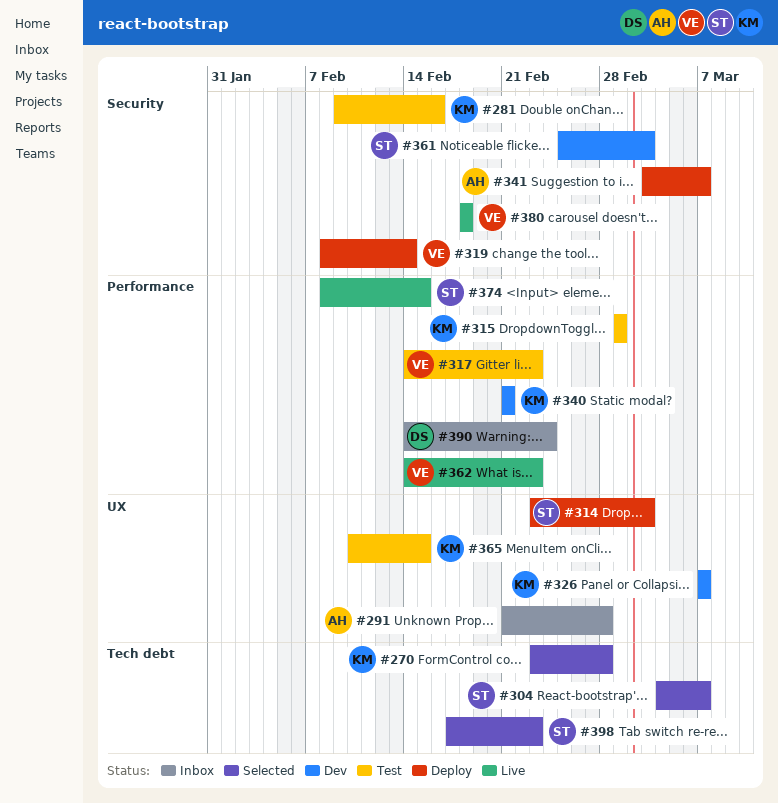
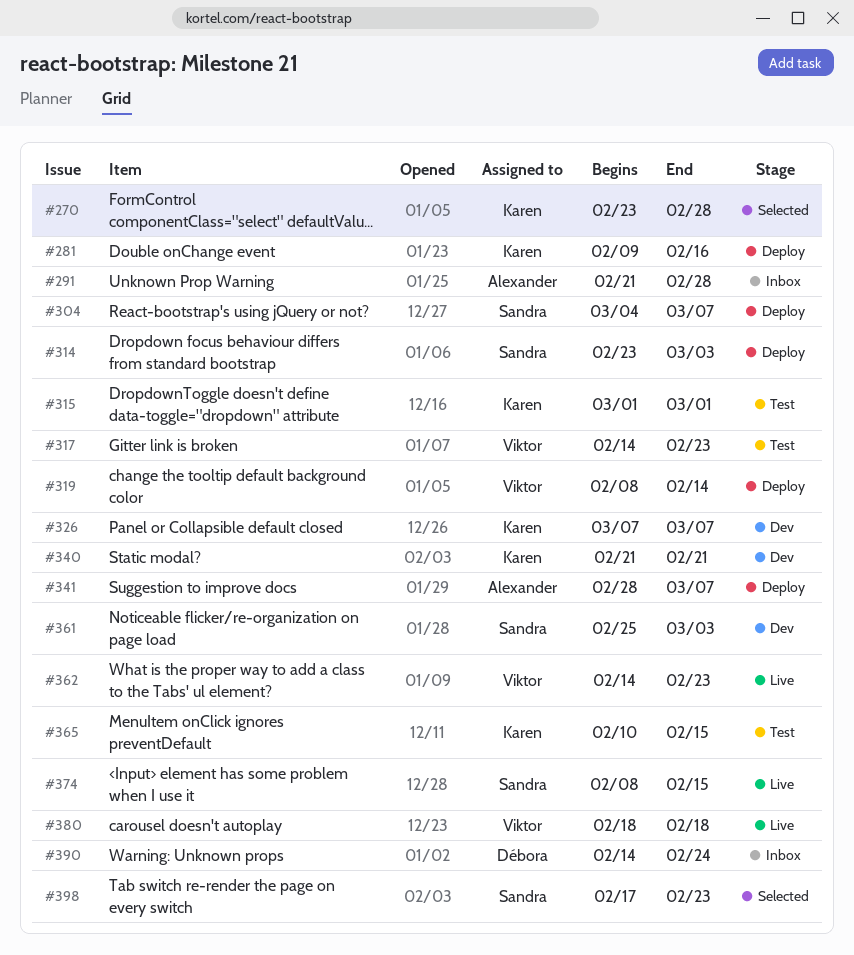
#281, status: Test -> Deploy
#304, status: Selected -> Deploy
#341, start: Mar 3 -> Feb 28

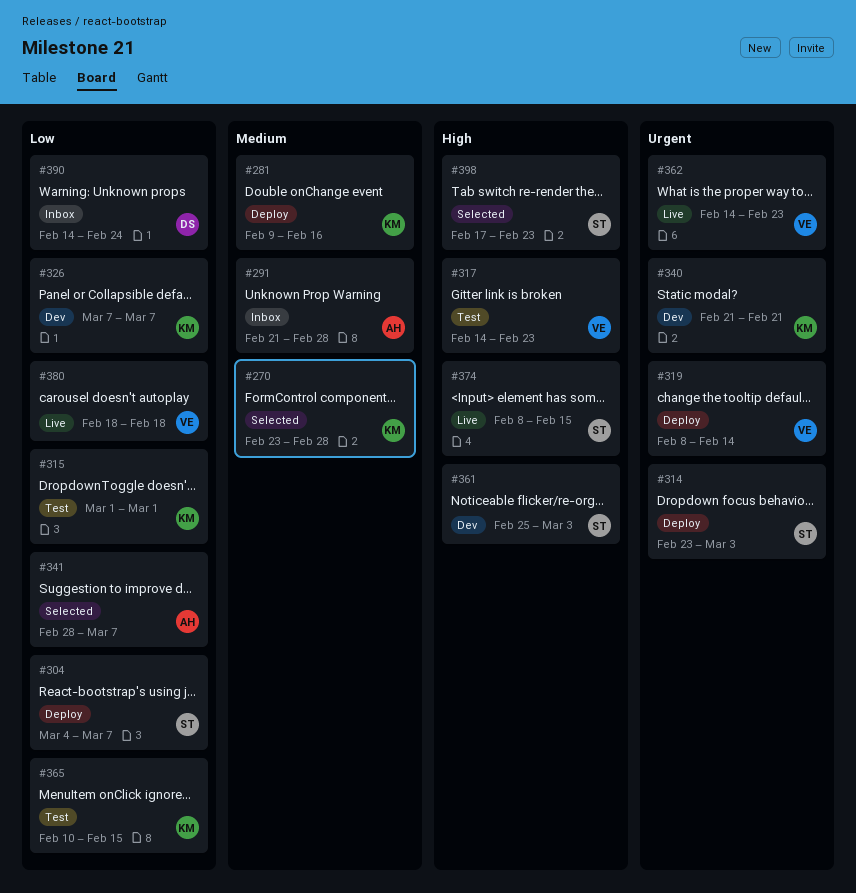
#341, status: Deploy -> Selected

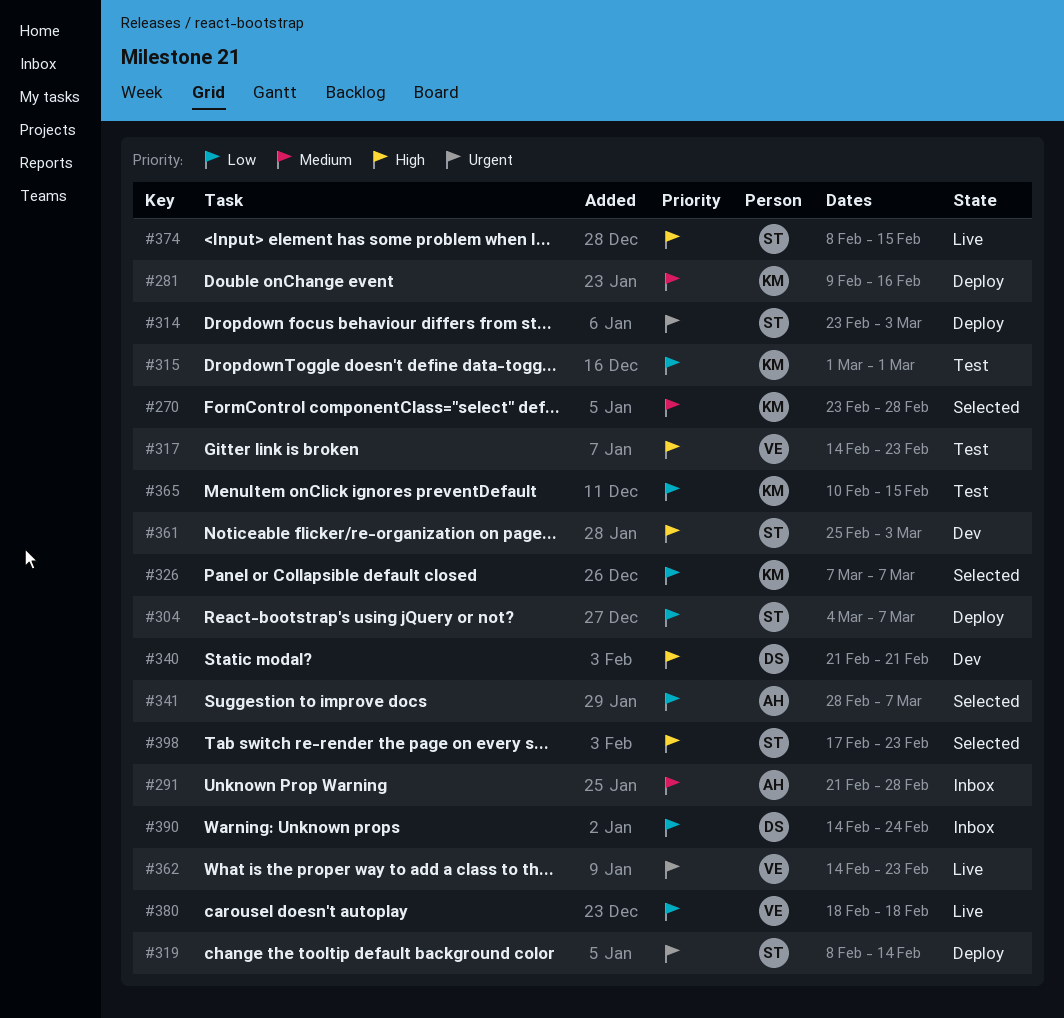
#319, owner: VE -> ST
#326, status: Dev -> Selected
#340, owner: KM -> DS
#340, priority: Urgent -> High

